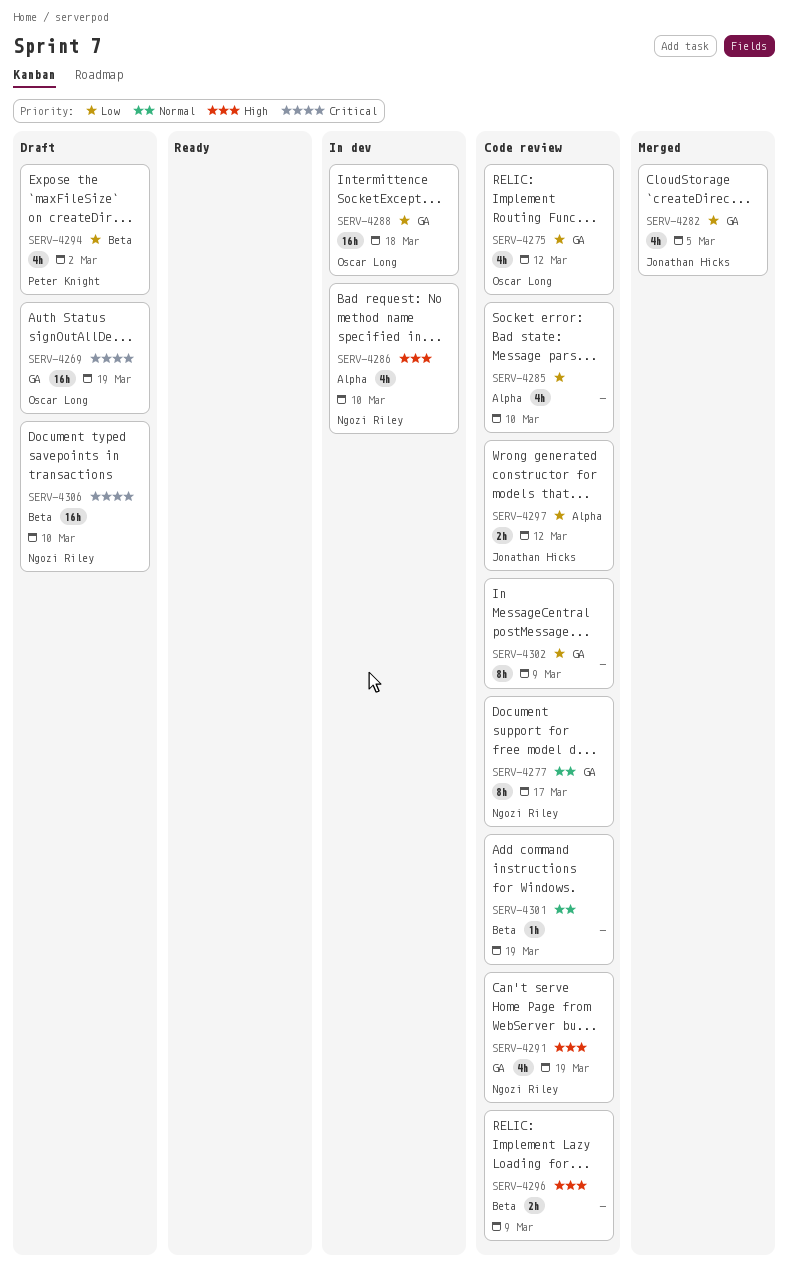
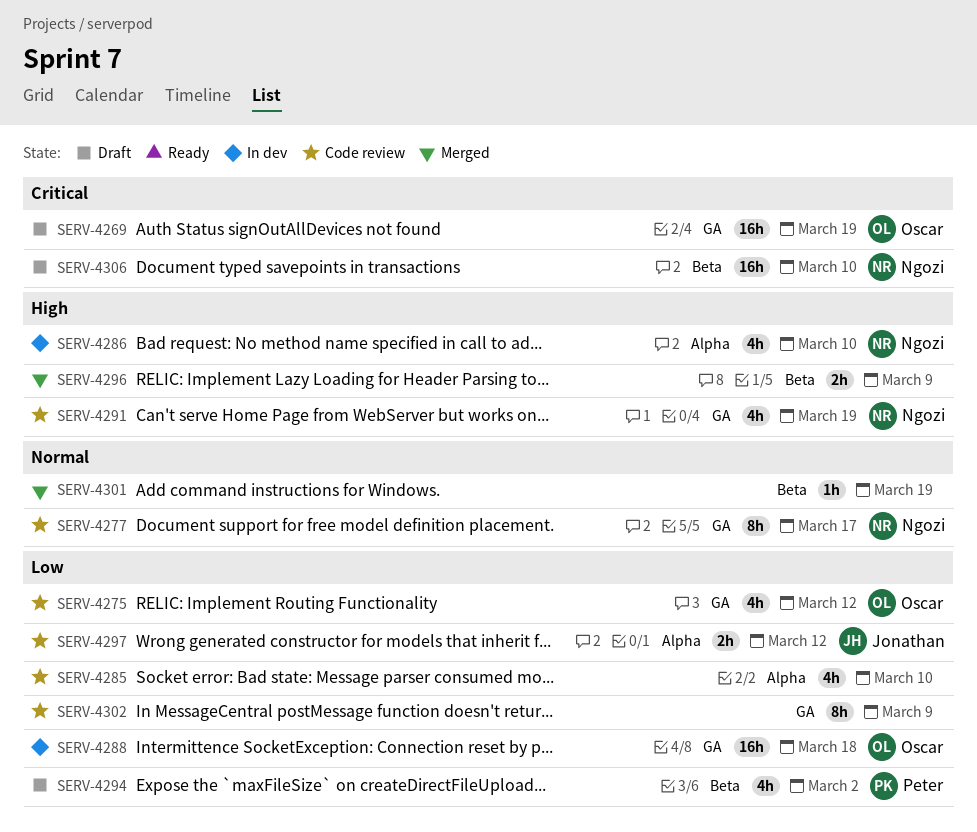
SERV-4282: present -> none
SERV-4296, status: Code review -> Merged
SERV-4301, status: Code review -> Merged

